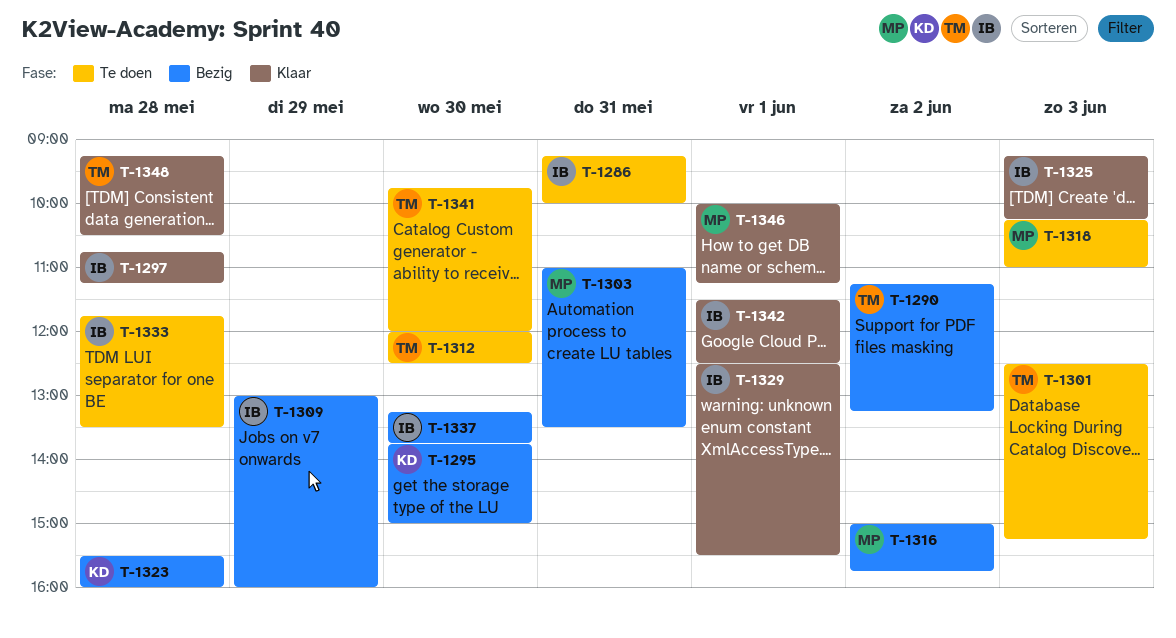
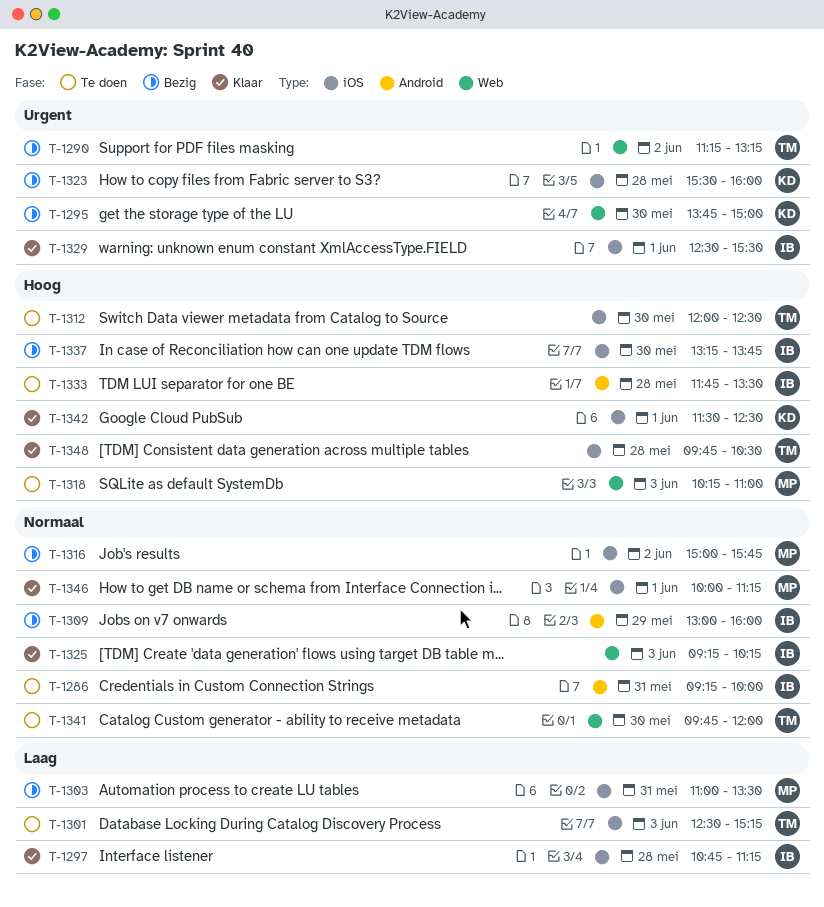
T-1342, owner: IB -> KD
T-1348, begins: 09:15 -> 09:45

